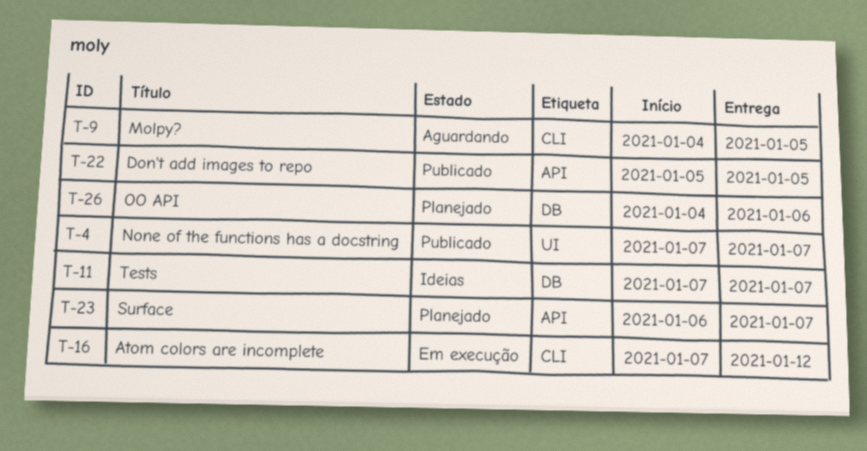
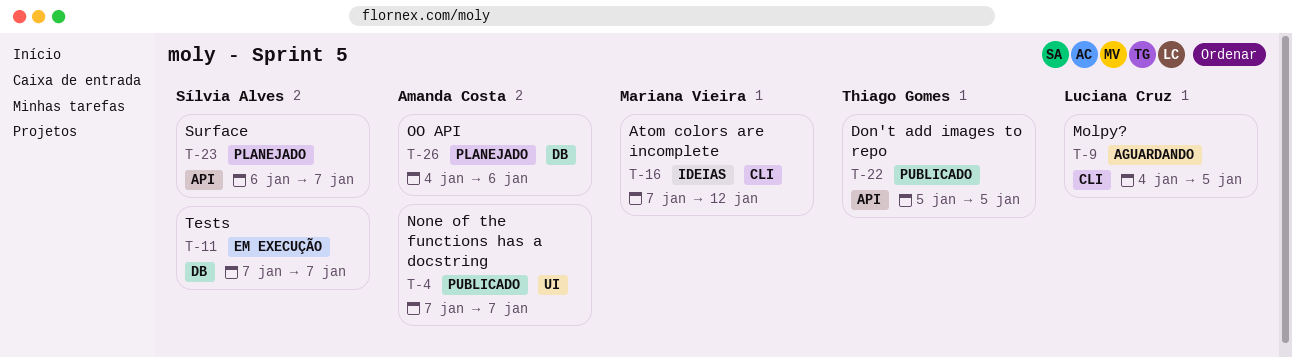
T-11, status: Ideias -> Em execução
T-16, status: Em execução -> Ideias

